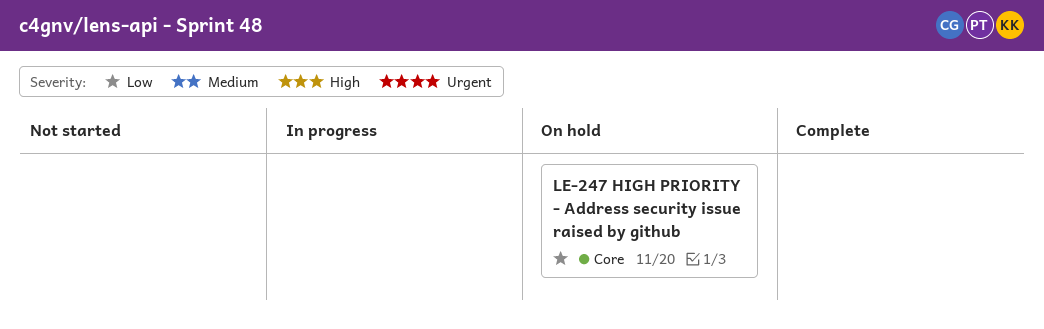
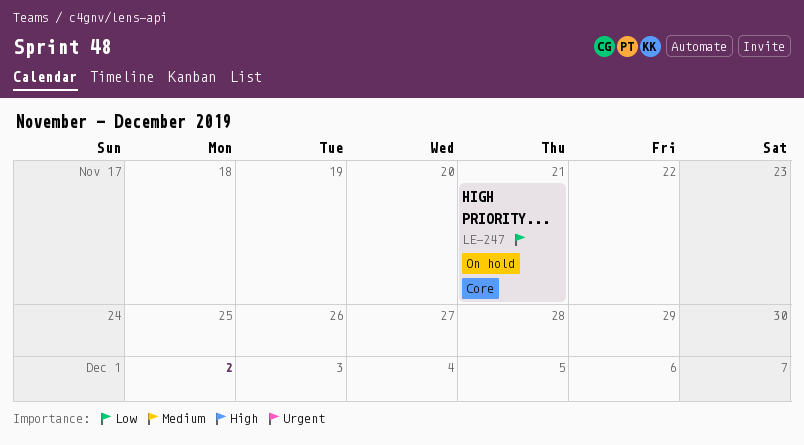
LE-247, due: Nov 20 -> Nov 21

